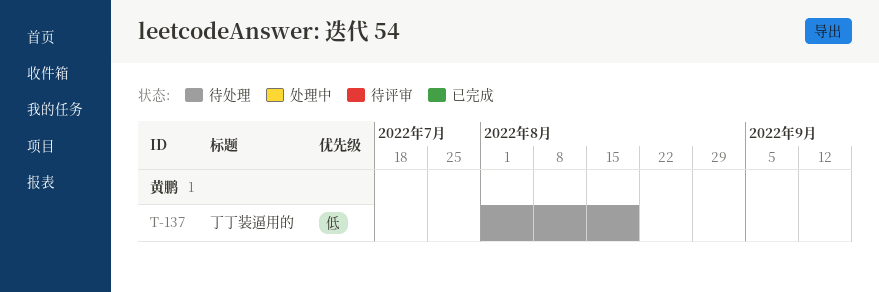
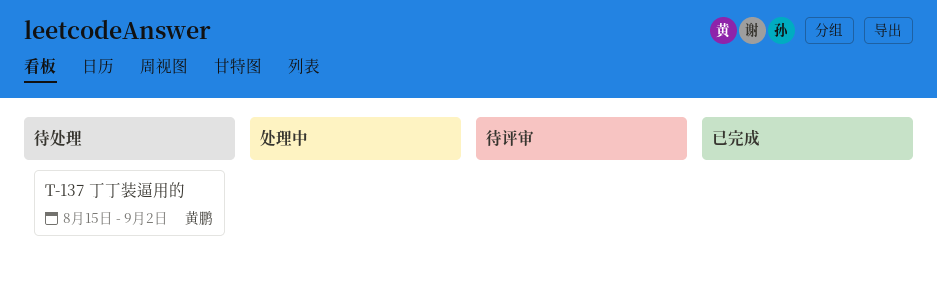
T-137, start: Aug 1 -> Aug 15
T-137, due: Aug 19 -> Sep 2

